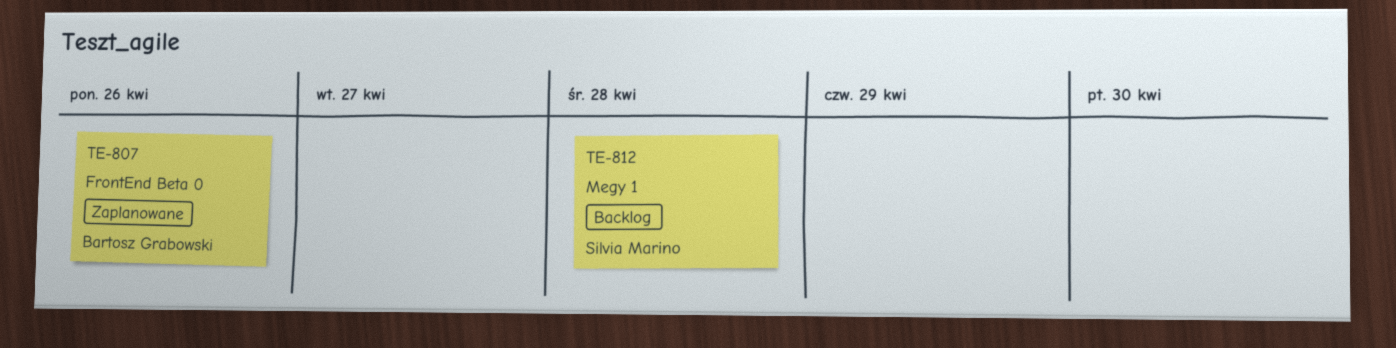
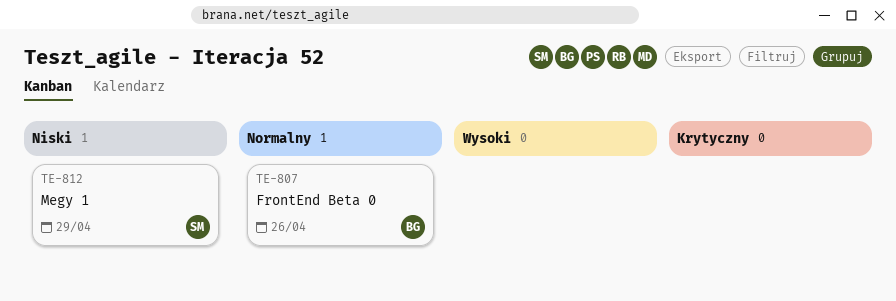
TE-812, due: Apr 28 -> Apr 29

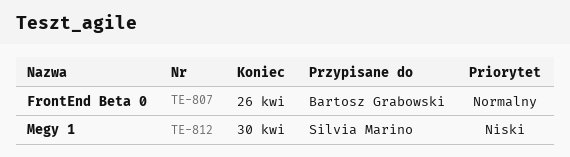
TE-812, due: Apr 29 -> Apr 30

